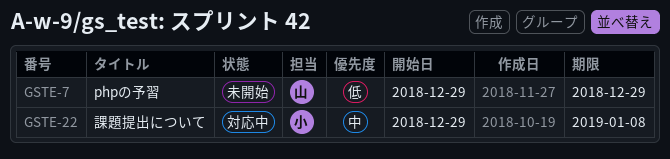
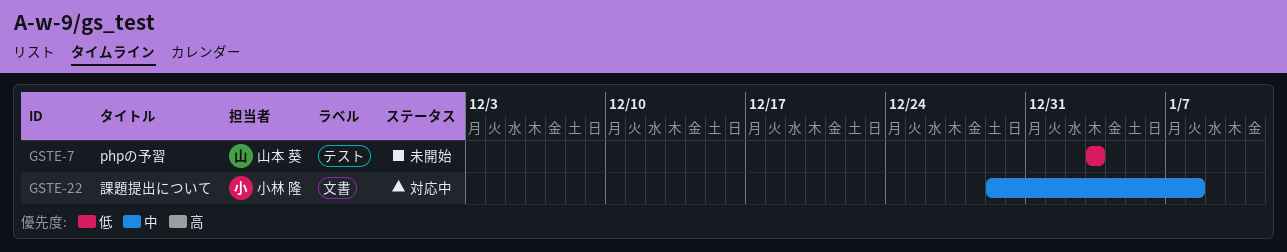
GSTE-7, start: Dec 29 -> Jan 3
GSTE-7, due: Dec 29 -> Jan 3

